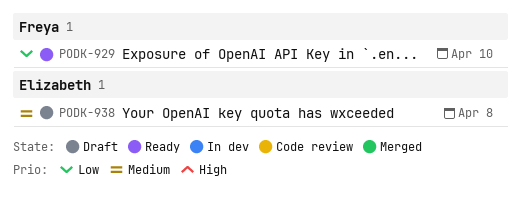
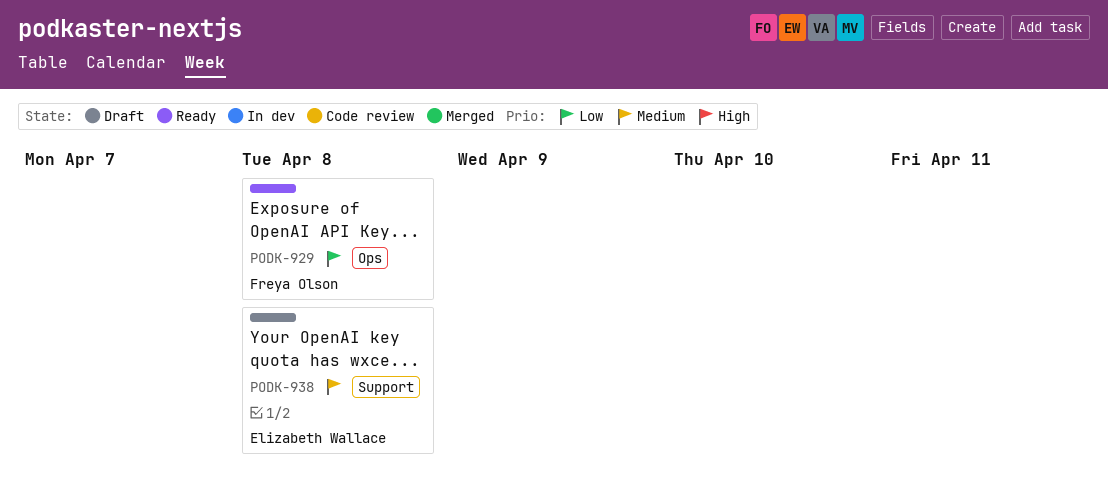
PODK-929, due: Apr 10 -> Apr 8

